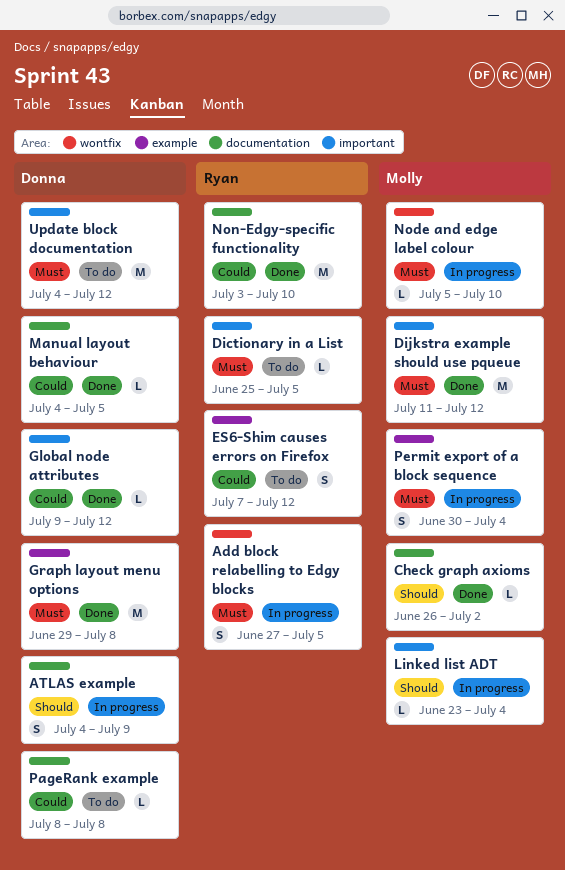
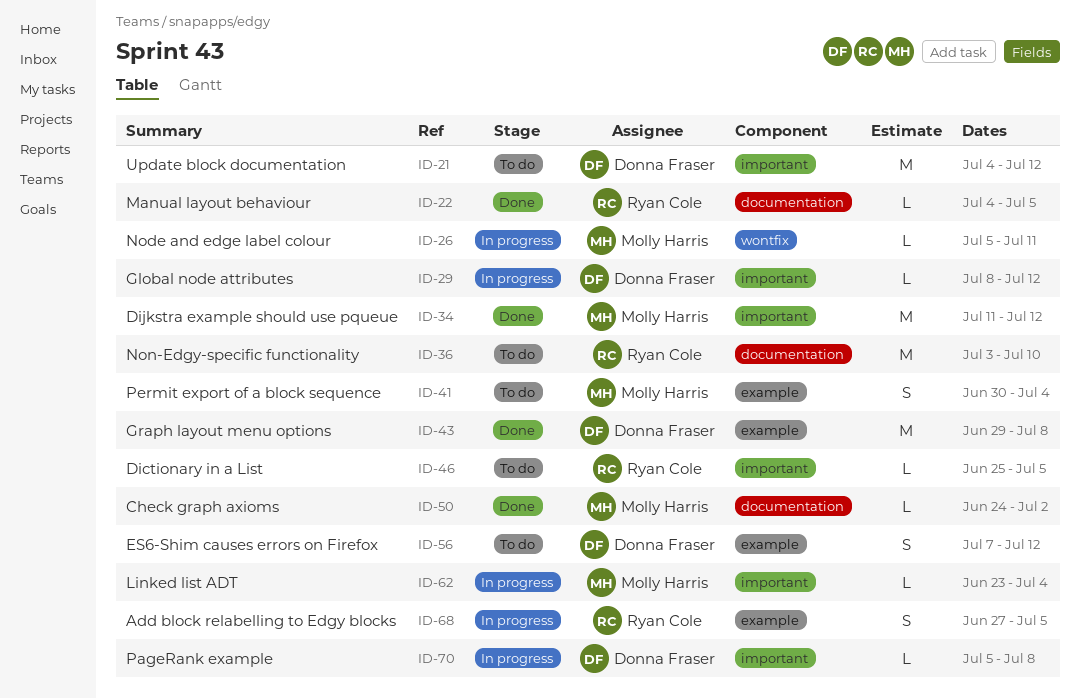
Add block relabelling to Edgy blocks, label: wontfix -> example
ATLAS example: present -> none
Check graph axioms, start: Jun 26 -> Jun 24
ES6-Shim causes errors on Firefox, owner: Ryan Cole -> Donna Fraser
Global node attributes, status: Done -> In progress
Global node attributes, start: Jul 9 -> Jul 8
Manual layout behaviour, owner: Donna Fraser -> Ryan Cole
Node and edge label colour, due: Jul 10 -> Jul 11
Non-Edgy-specific functionality, status: Done -> To do
PageRank example, status: To do -> In progress
PageRank example, label: documentation -> important
PageRank example, start: Jul 8 -> Jul 5
Permit export of a block sequence, status: In progress -> To do

